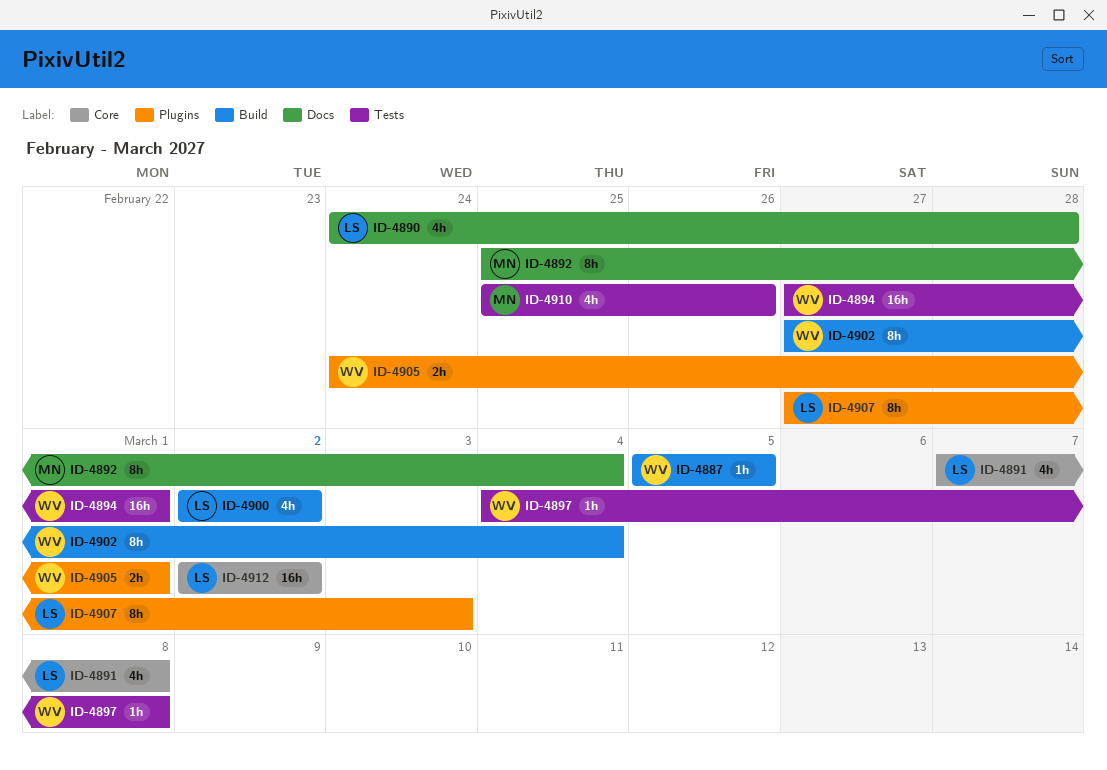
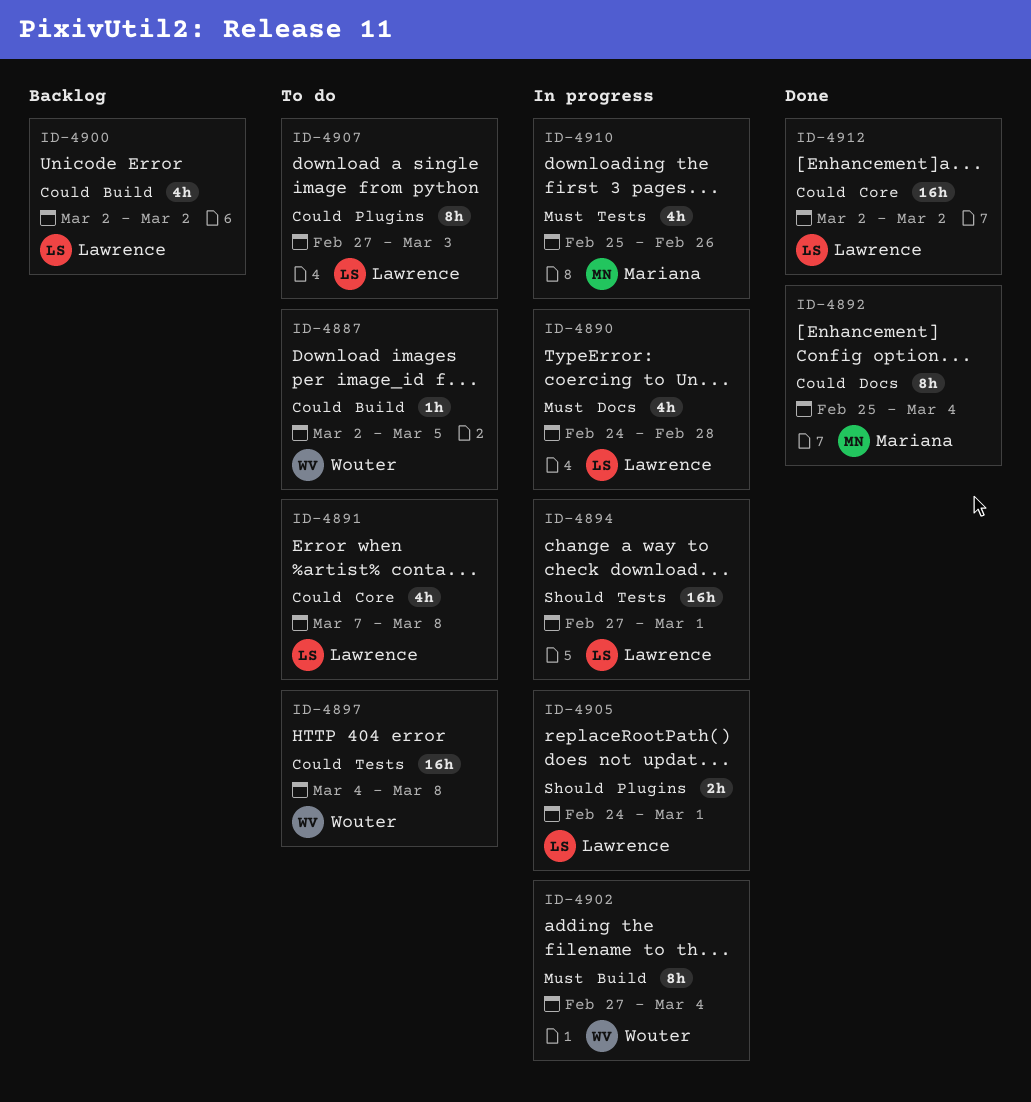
ID-4887, start: Mar 5 -> Mar 2
ID-4894, owner: Wouter -> Lawrence
ID-4897, estimate: 1h -> 16h
ID-4905, owner: Wouter -> Lawrence

